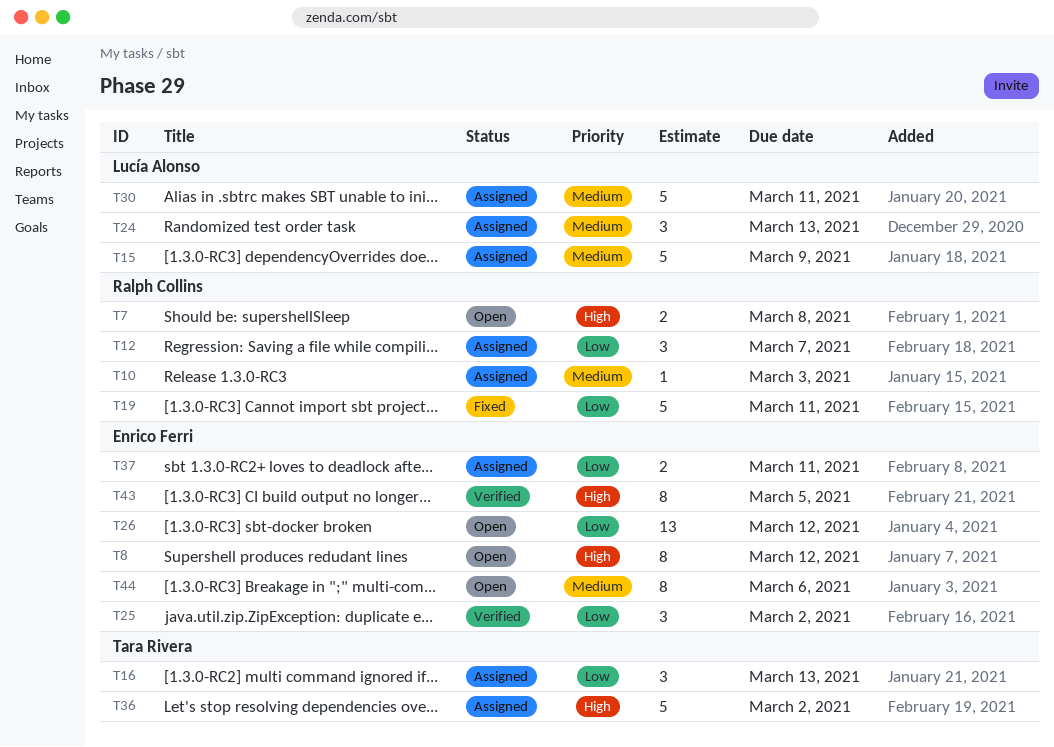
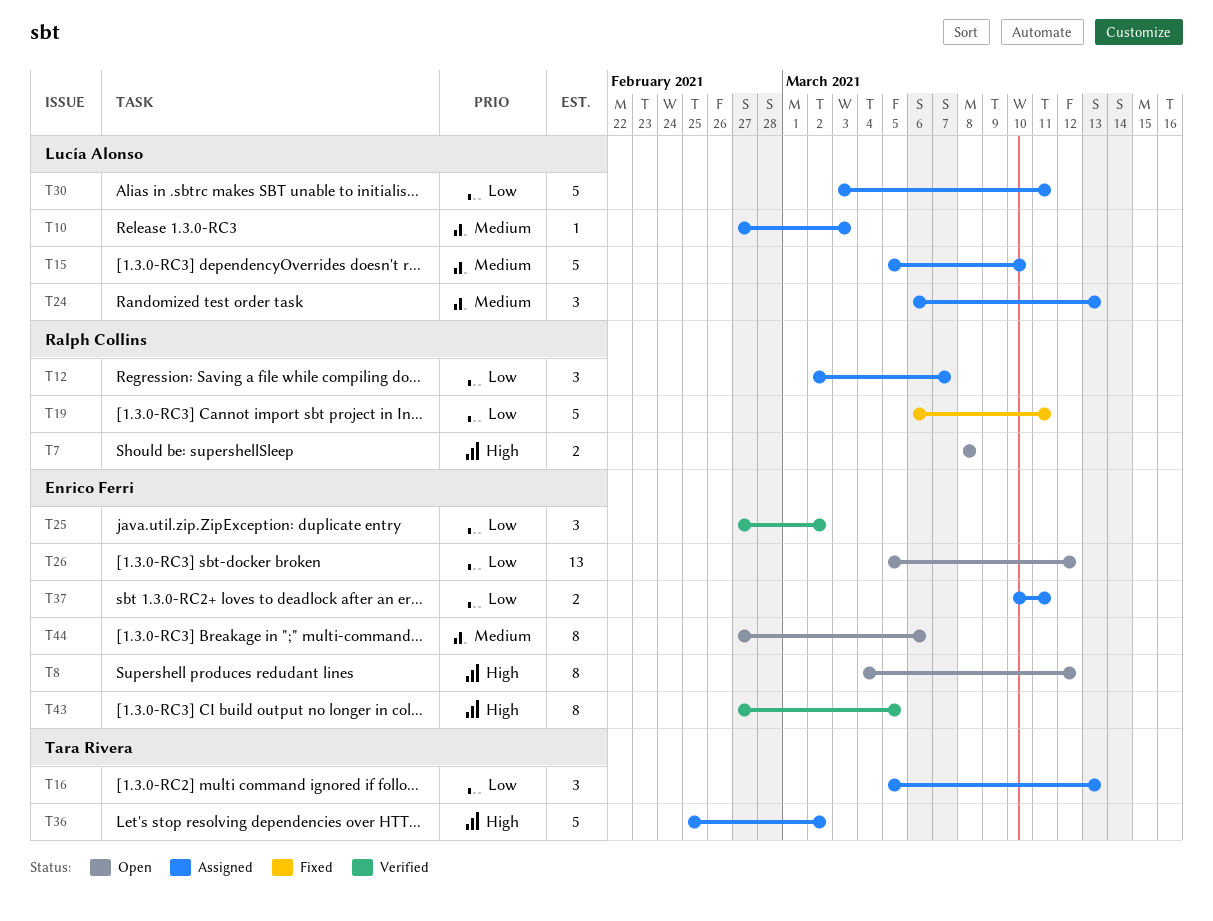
T10, owner: Ralph Collins -> Lucía Alonso
T15, due: Mar 9 -> Mar 10
T30, priority: Medium -> Low

